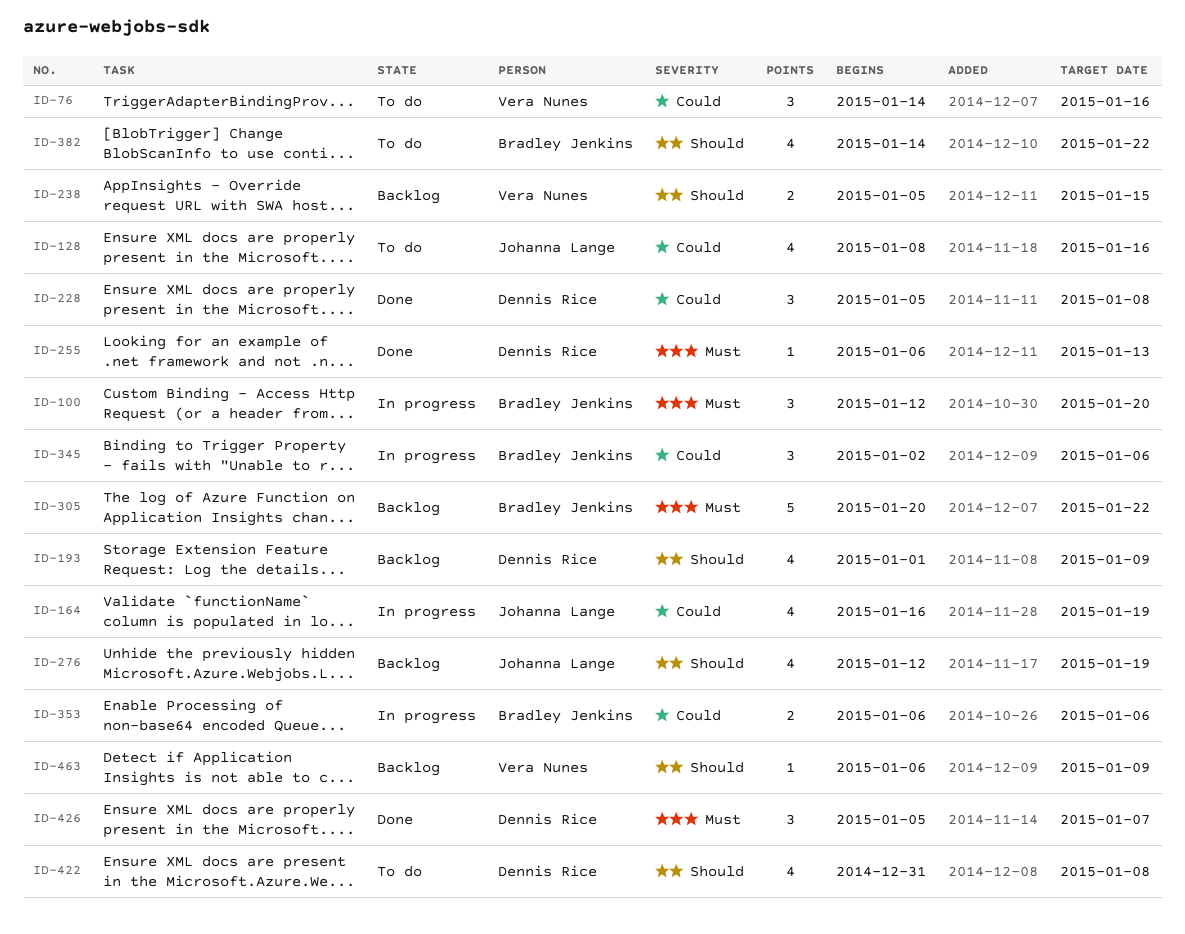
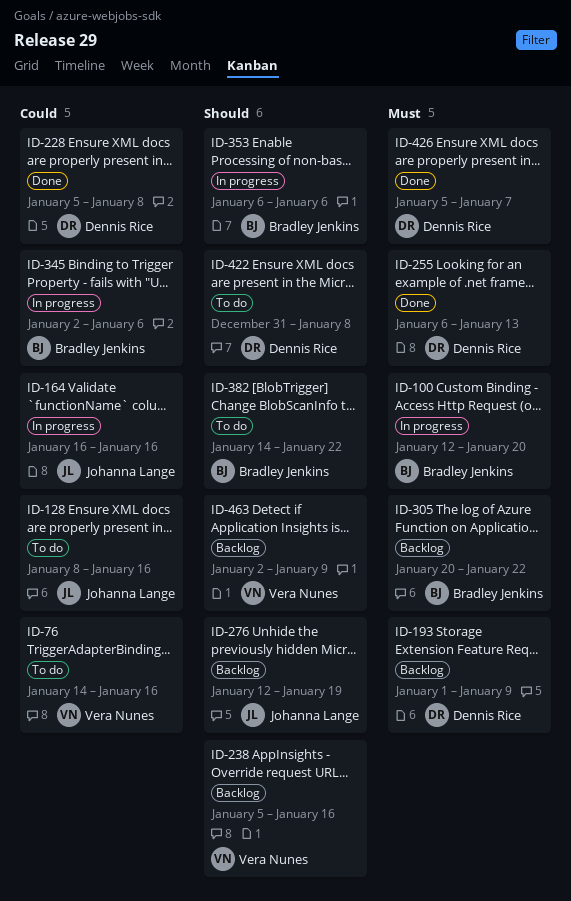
ID-164, due: Jan 19 -> Jan 16
ID-193, priority: Should -> Must
ID-238, due: Jan 15 -> Jan 16
ID-353, priority: Could -> Should
ID-463, start: Jan 6 -> Jan 2

